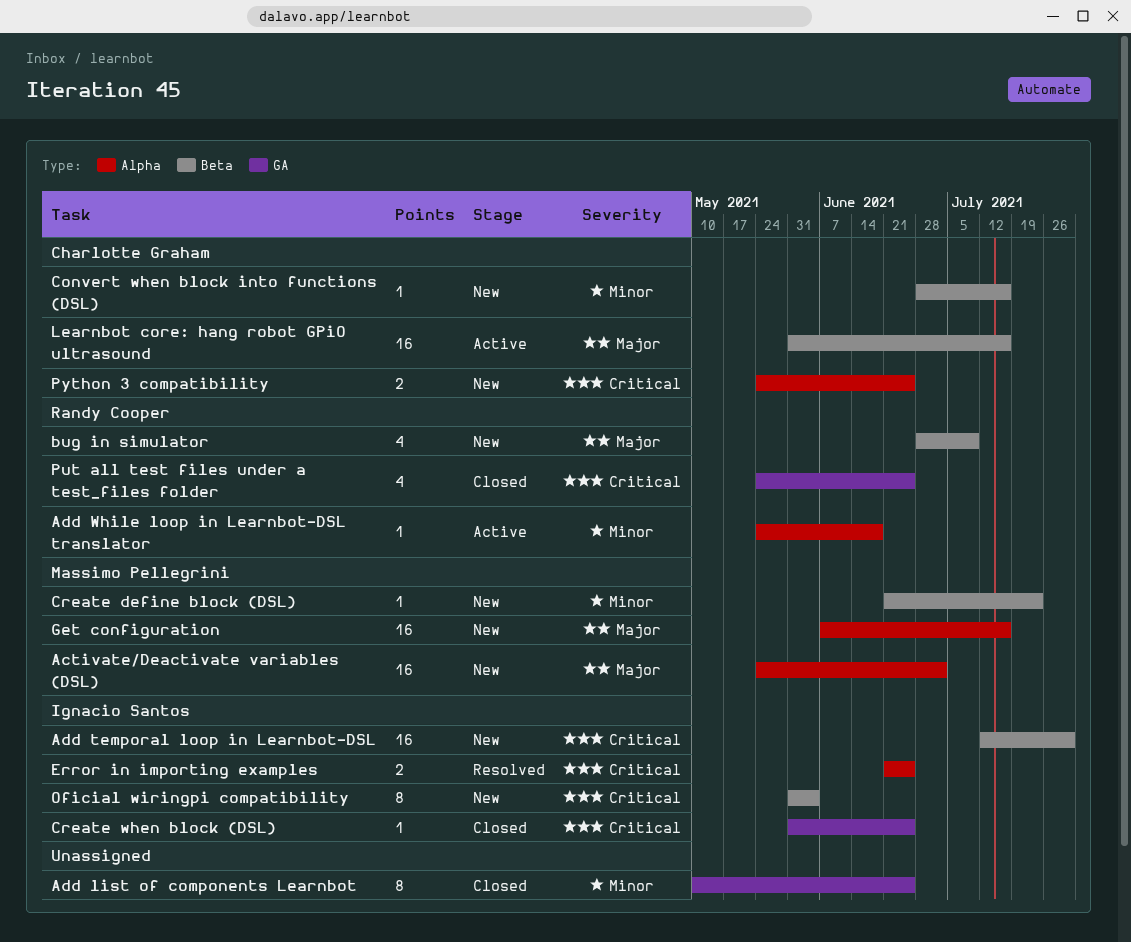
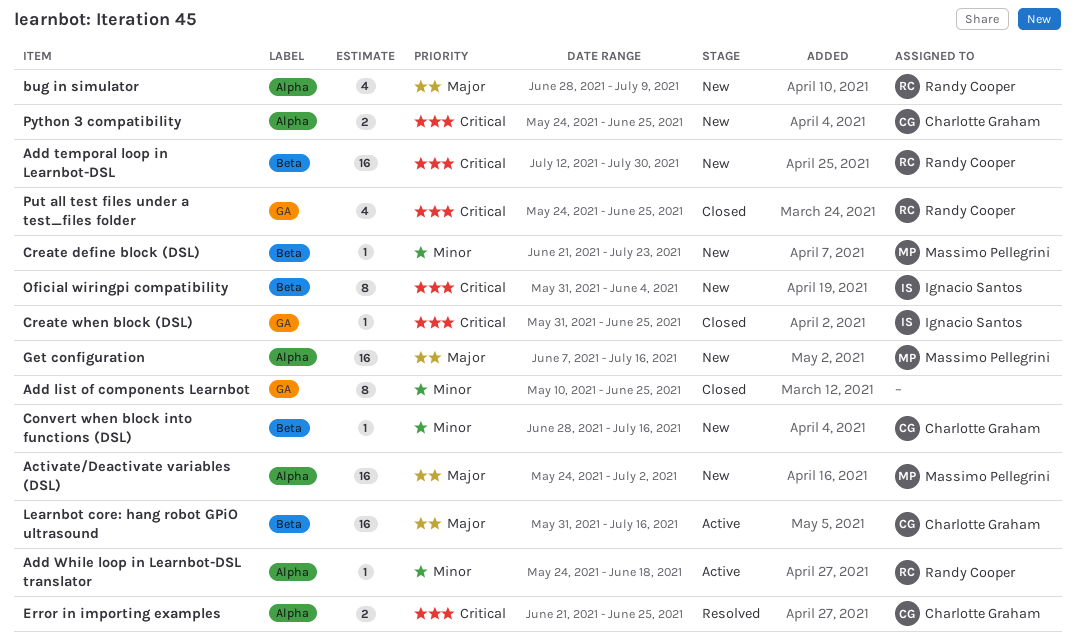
Add temporal loop in Learnbot-DSL, owner: Ignacio Santos -> Randy Cooper
bug in simulator, label: Beta -> Alpha
Error in importing examples, owner: Ignacio Santos -> Charlotte Graham

